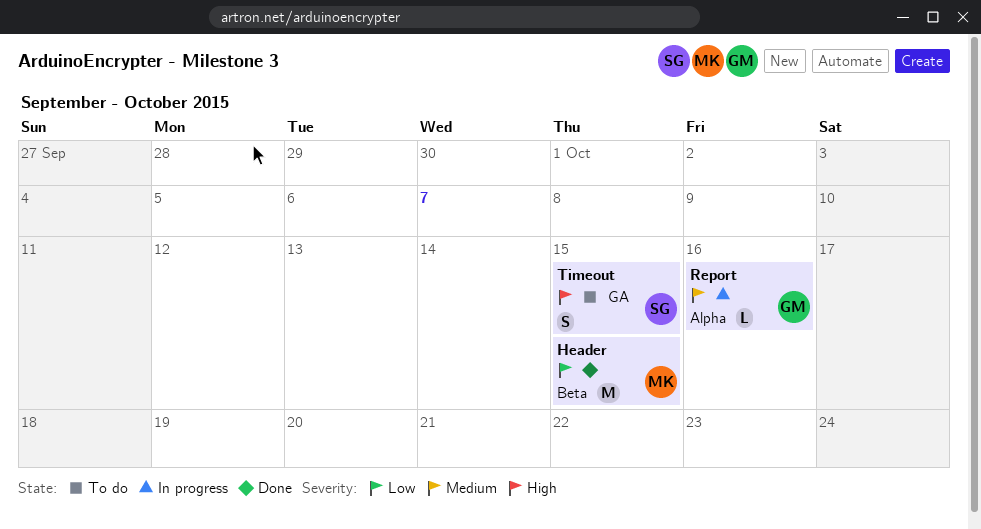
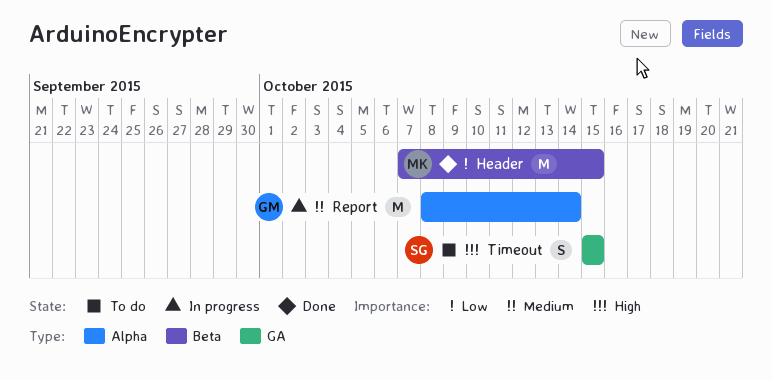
Report, estimate: L -> M
Report, due: Oct 16 -> Oct 14

